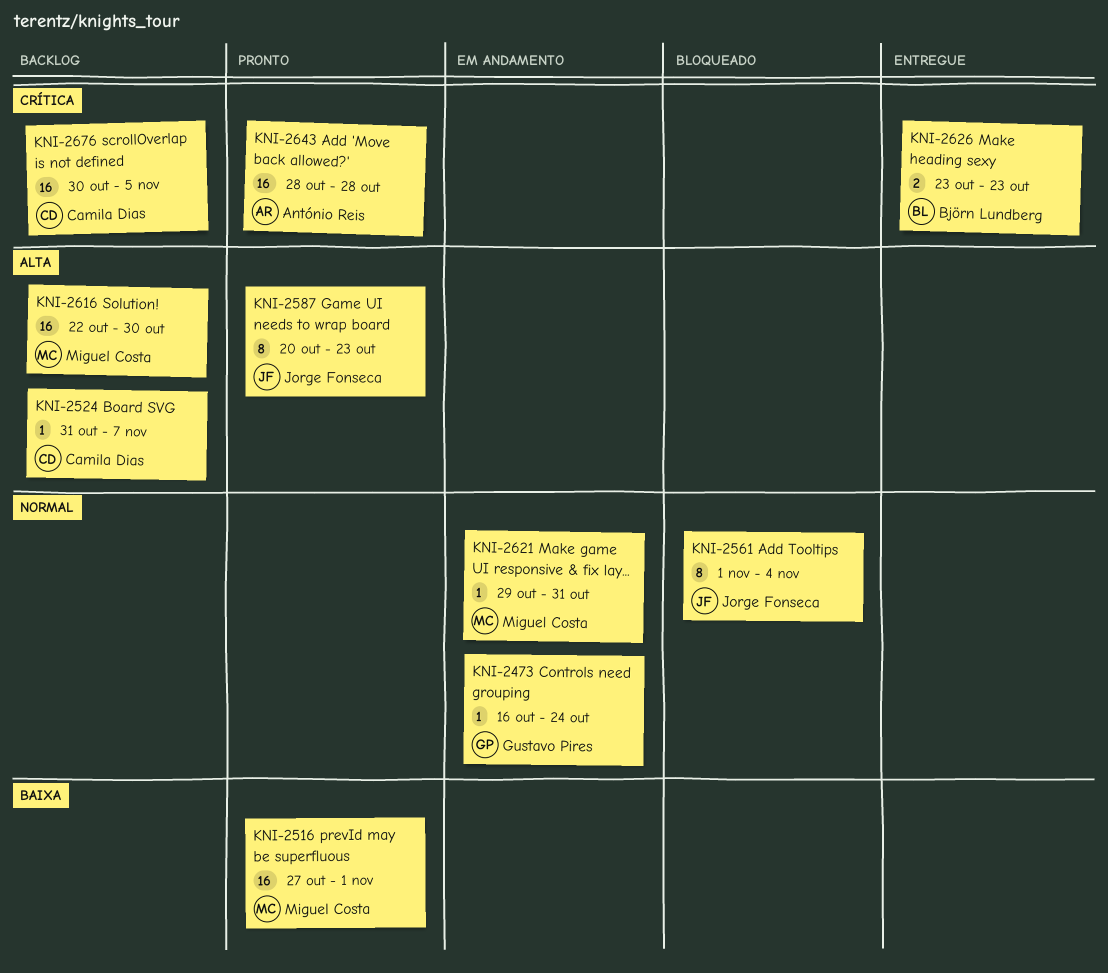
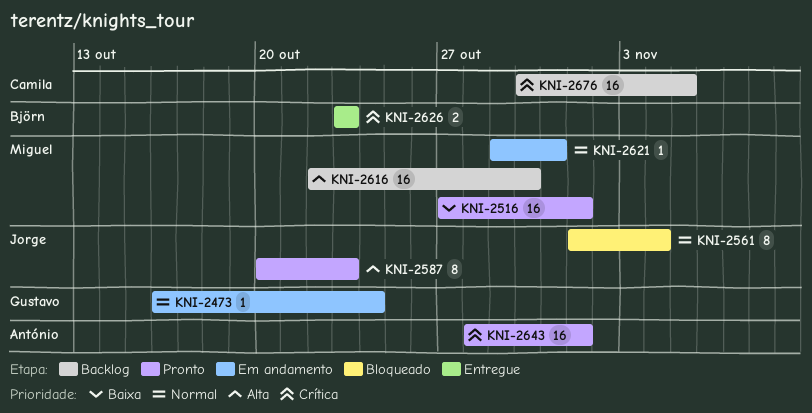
KNI-2524: present -> none
KNI-2643, due: Oct 28 -> Nov 1

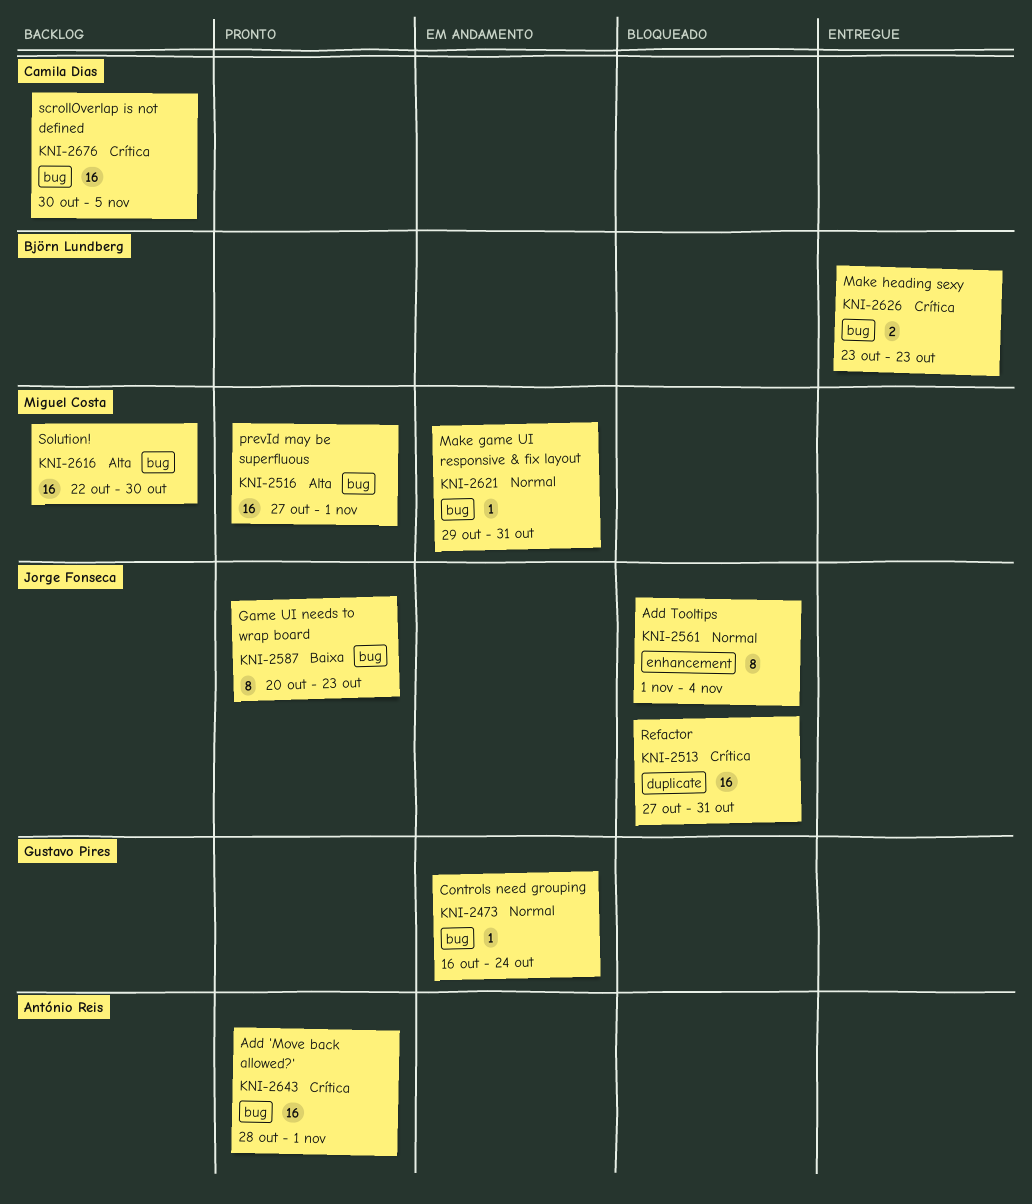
KNI-2513: none -> present
KNI-2516, priority: Baixa -> Alta
KNI-2587, priority: Alta -> Baixa

